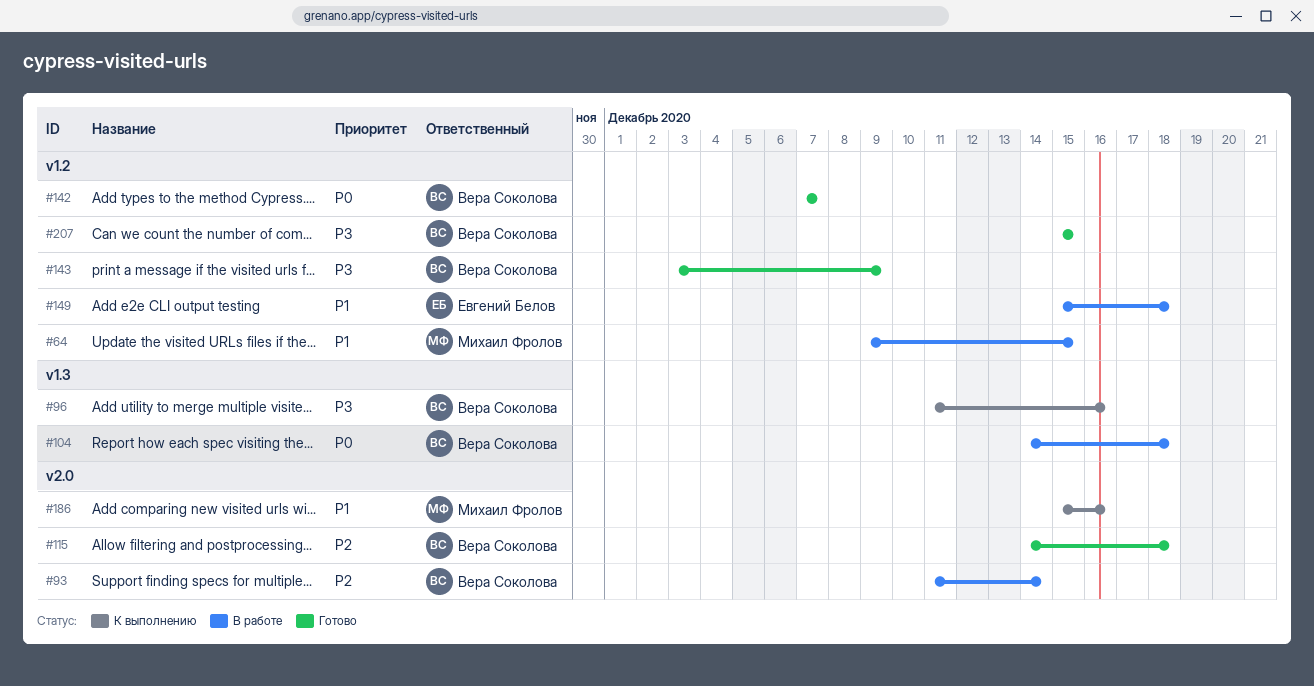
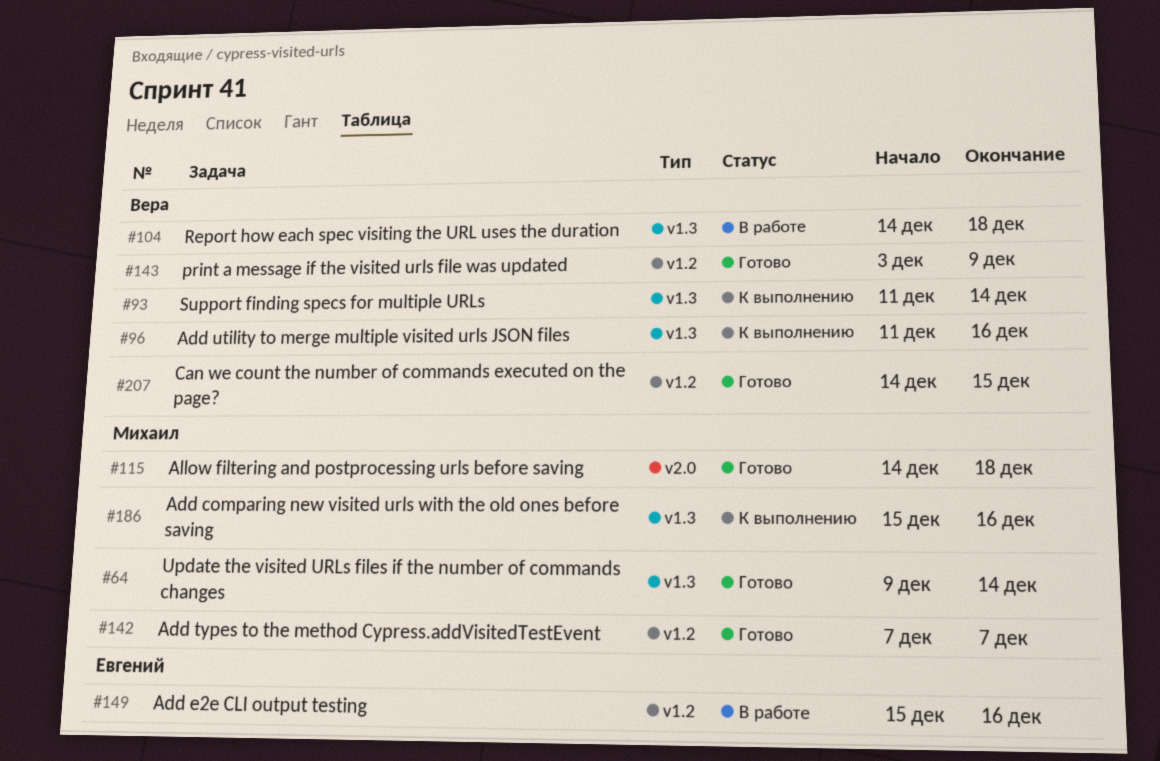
#64, status: В работе -> Готово
#64, label: v1.2 -> v1.3
#64, due: Dec 15 -> Dec 14
#93, status: В работе -> К выполнению
#93, label: v2.0 -> v1.3
#115, owner: Вера Соколова -> Михаил Фролов
#142, owner: Вера Соколова -> Михаил Фролов
#149, due: Dec 18 -> Dec 16
#186, label: v2.0 -> v1.3
#207, start: Dec 15 -> Dec 14

